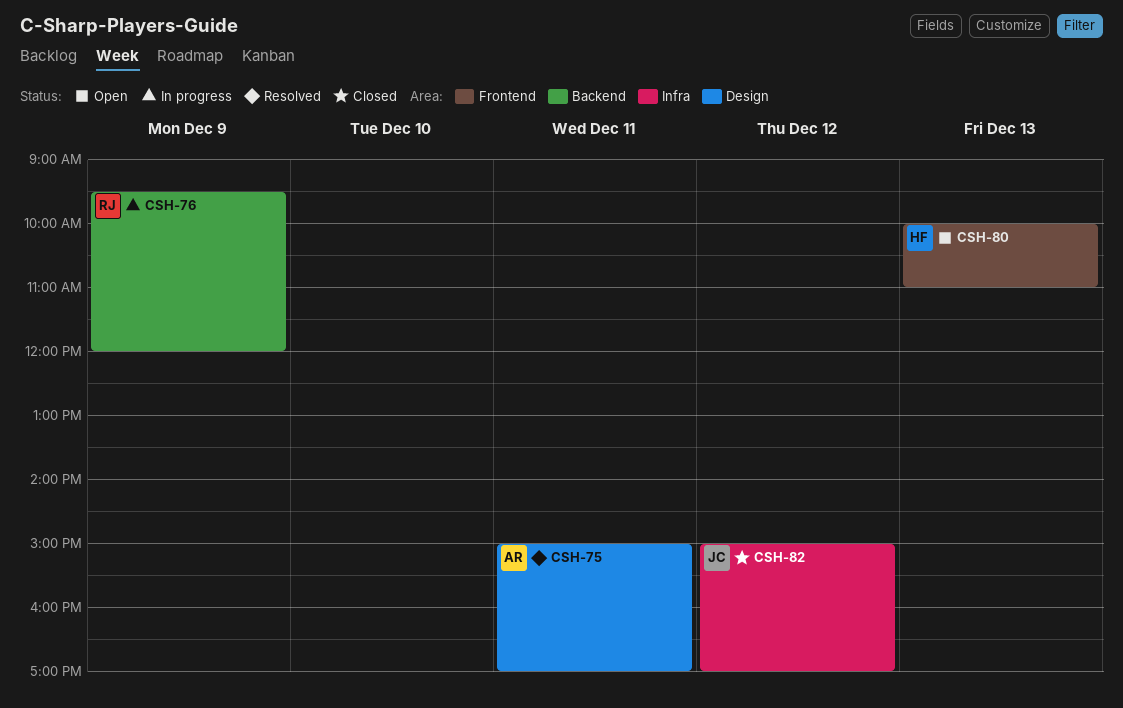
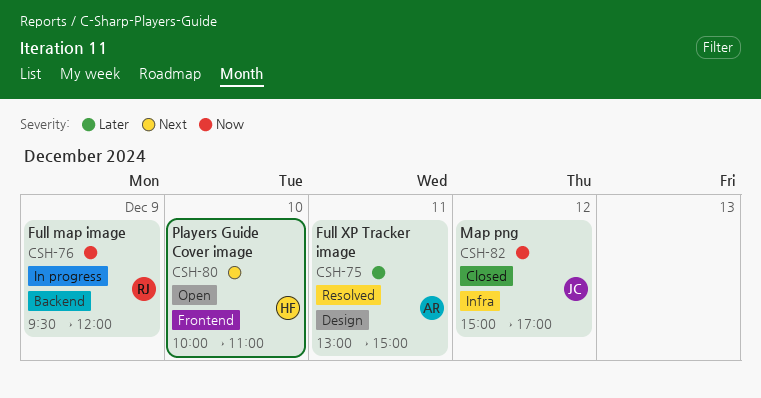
CSH-75, begins: 15:00 -> 13:00
CSH-75, ends: 17:00 -> 15:00
CSH-80, day: Dec 13 -> Dec 10

